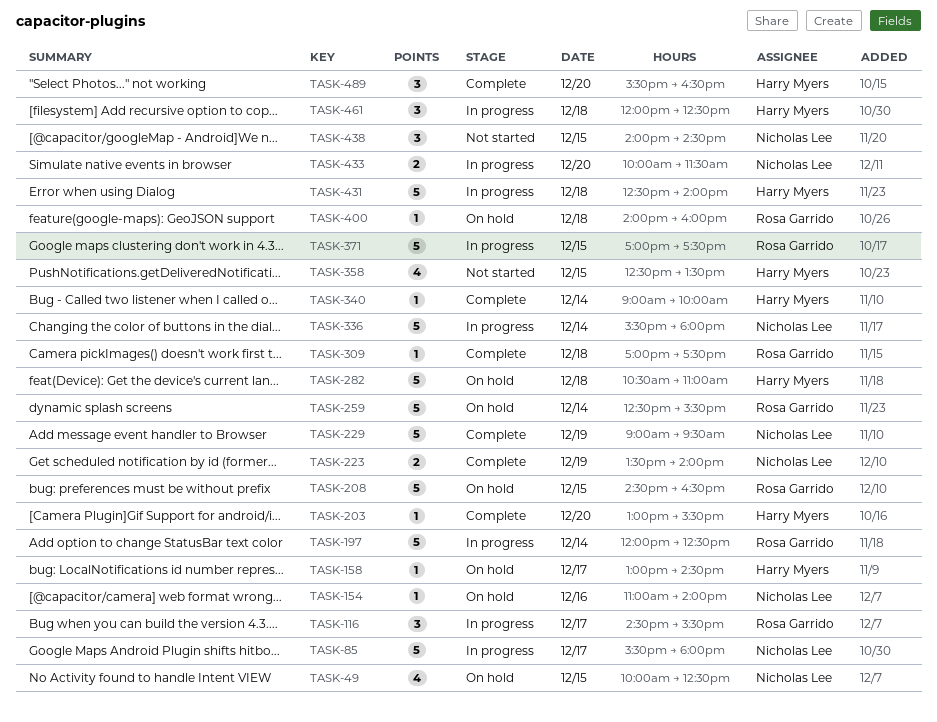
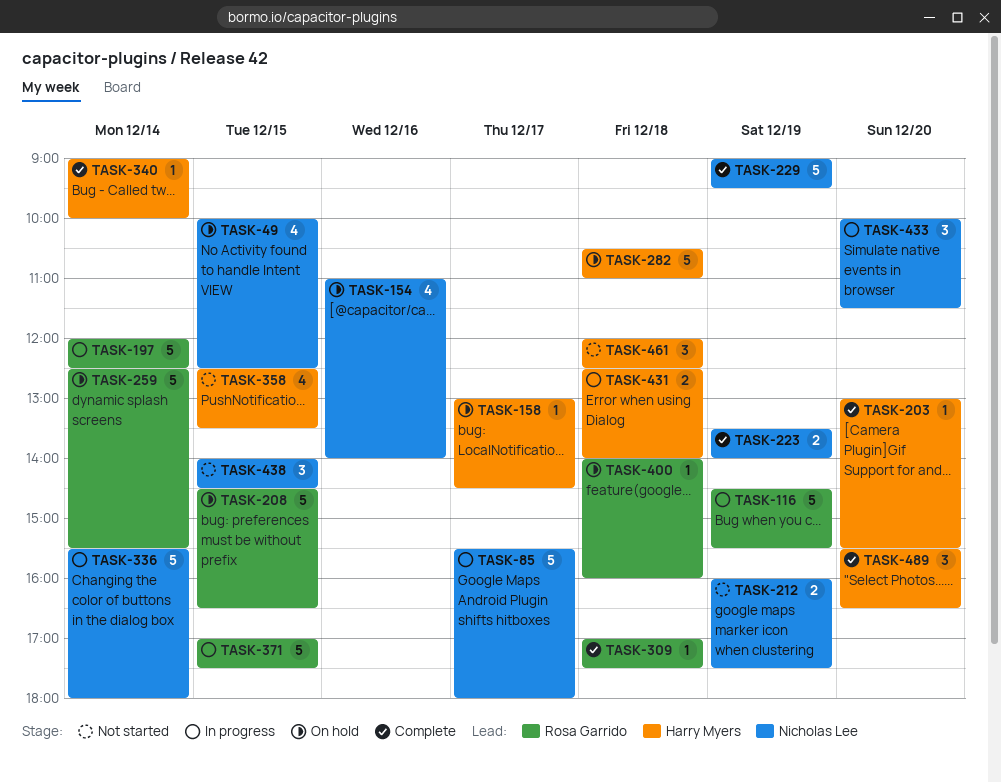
TASK-116, estimate: 3 -> 5
TASK-116, day: Dec 17 -> Dec 19
TASK-154, estimate: 1 -> 4
TASK-212: none -> present
TASK-431, estimate: 5 -> 2
TASK-433, estimate: 2 -> 3
TASK-461, status: In progress -> Not started

